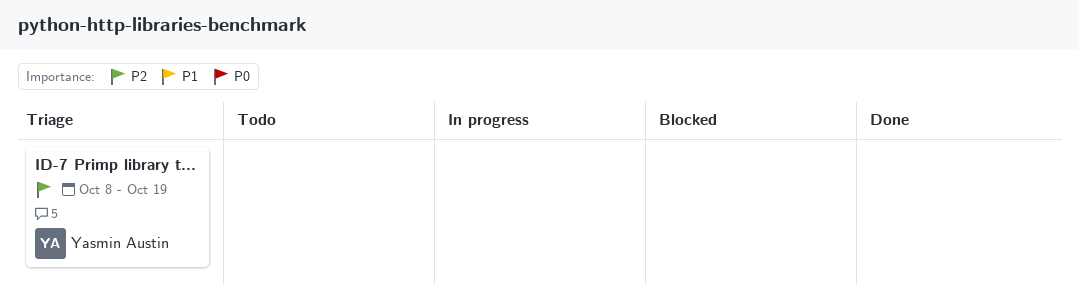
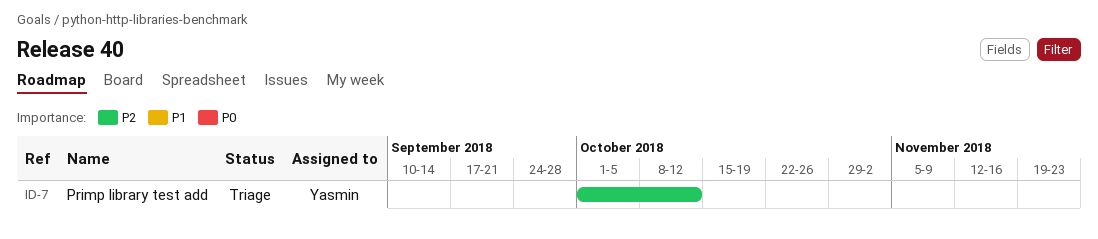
ID-7, start: Oct 8 -> Oct 1
ID-7, due: Oct 19 -> Oct 12

